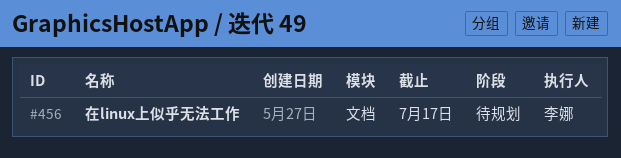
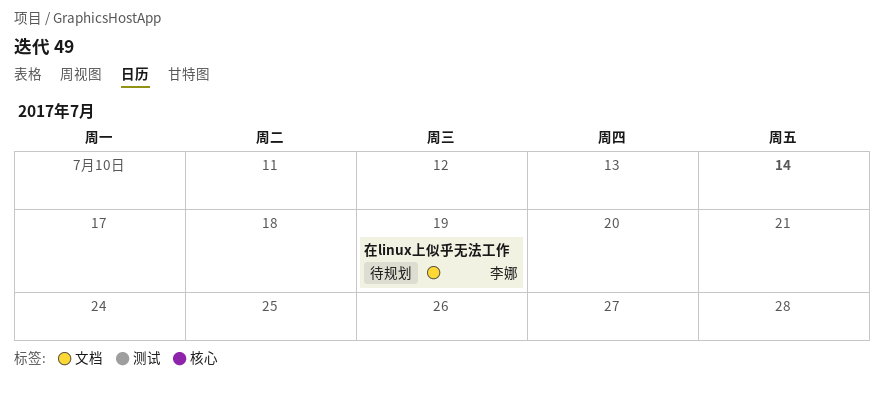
在linux上似乎无法工作, due: Jul 17 -> Jul 19

